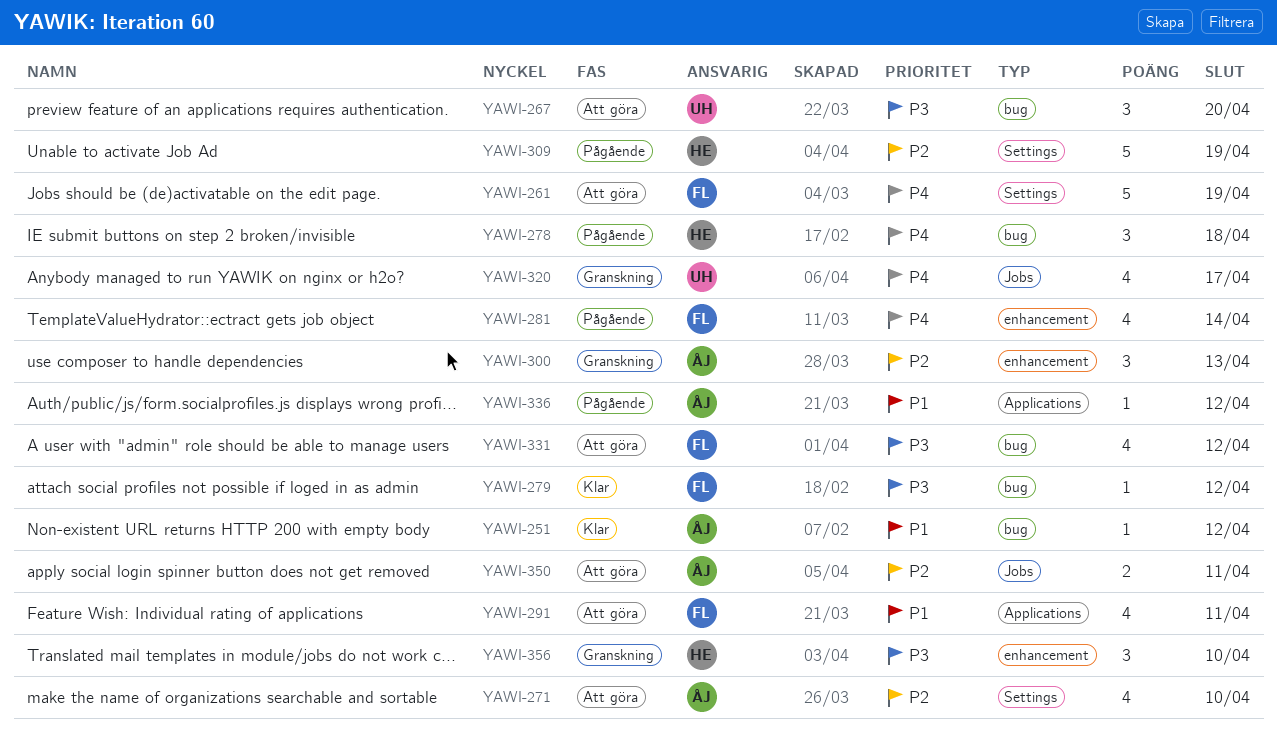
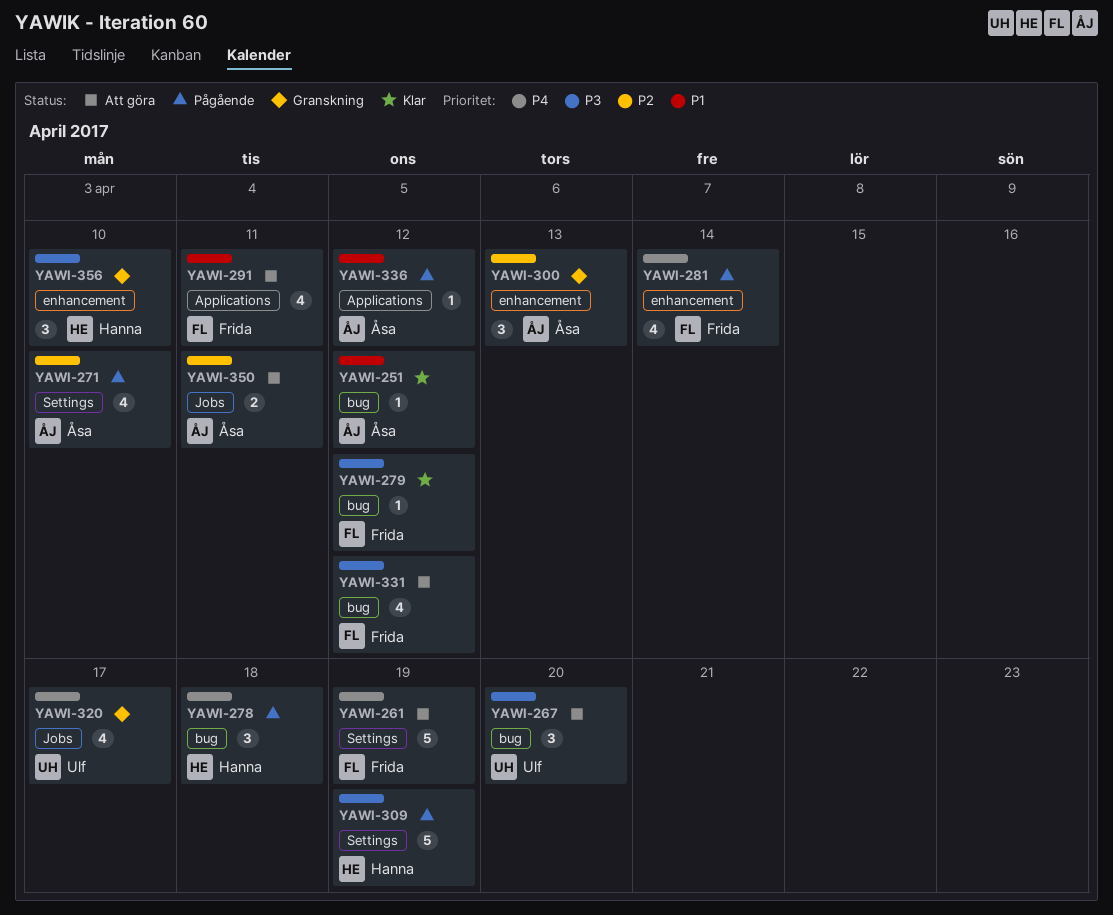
YAWI-271, status: Att göra -> Pågående
YAWI-309, priority: P2 -> P3

